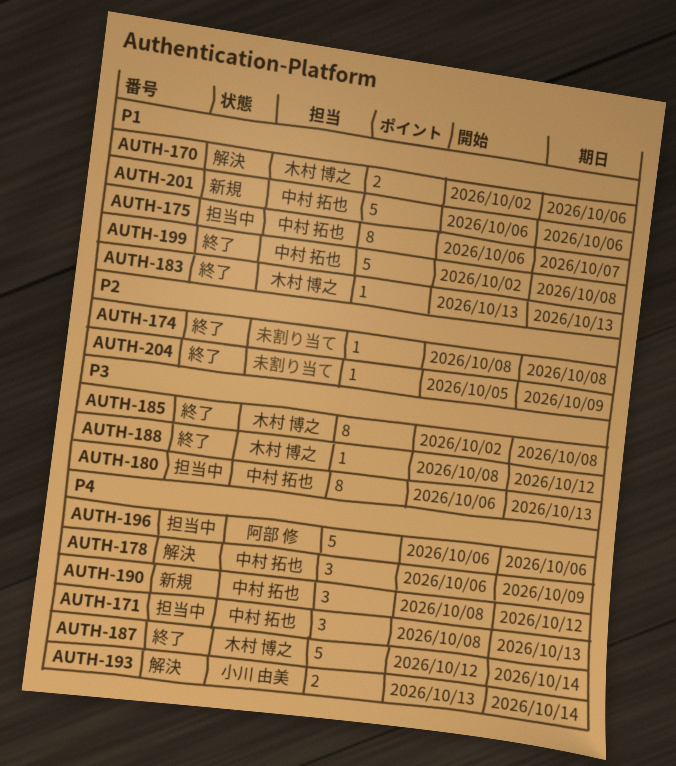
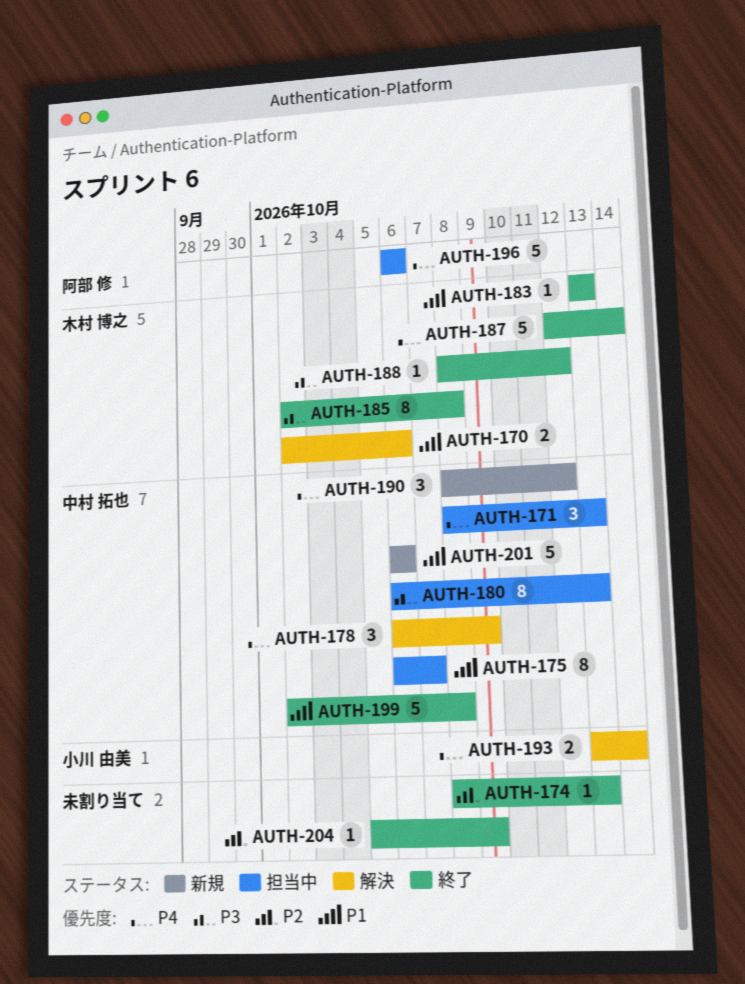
AUTH-174, due: Oct 8 -> Oct 13

